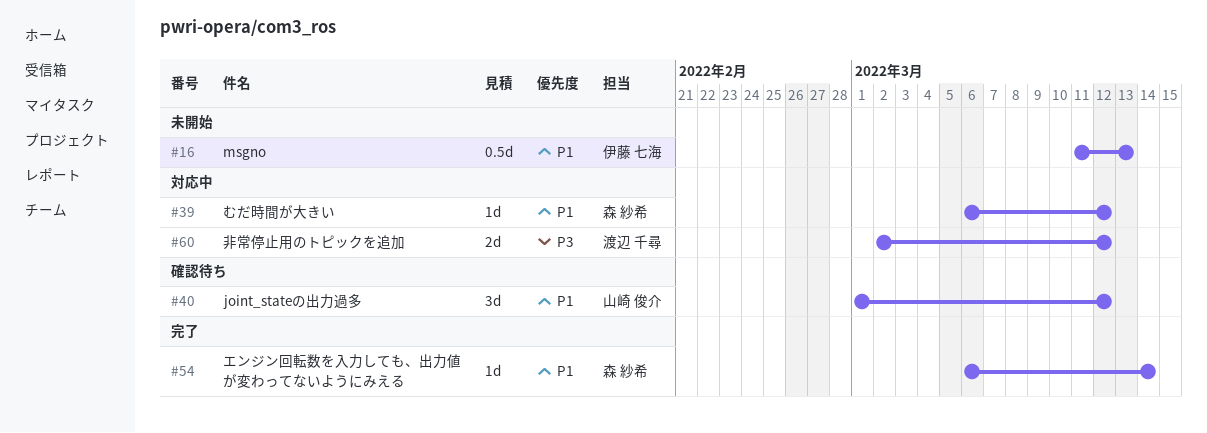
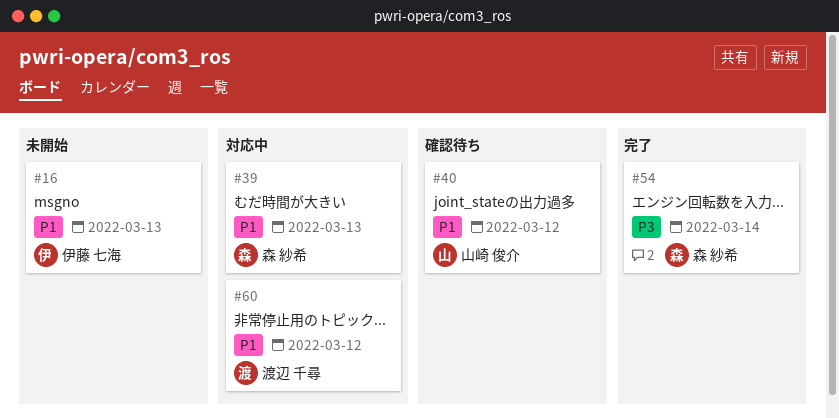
#39, due: Mar 12 -> Mar 13
#54, priority: P1 -> P3
#60, priority: P3 -> P1

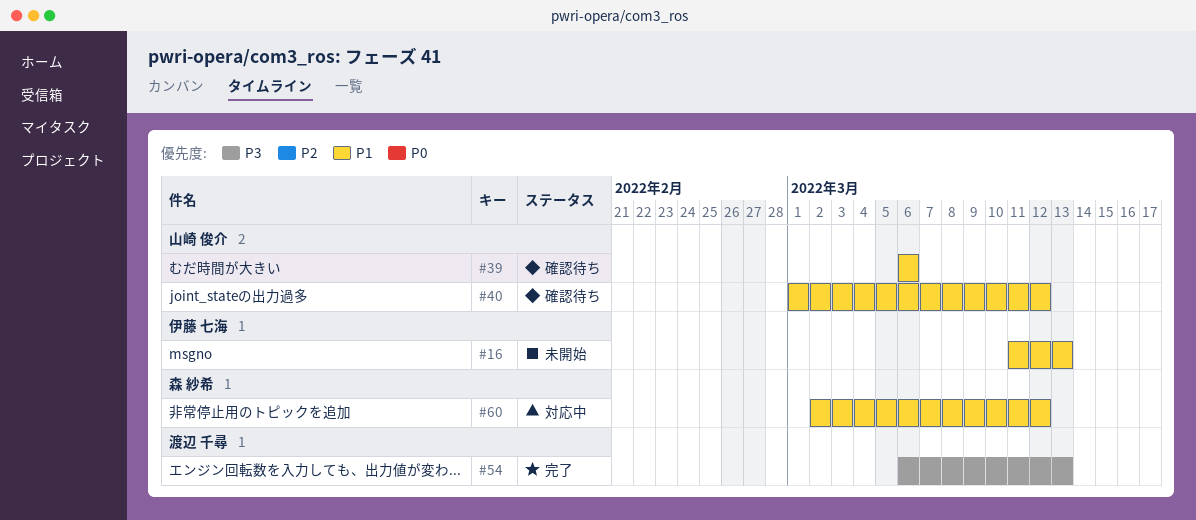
#39, status: 対応中 -> 確認待ち
#39, owner: 森 紗希 -> 山崎 俊介
#39, due: Mar 13 -> Mar 6
#54, owner: 森 紗希 -> 渡辺 千尋
#54, due: Mar 14 -> Mar 13
#60, owner: 渡辺 千尋 -> 森 紗希

